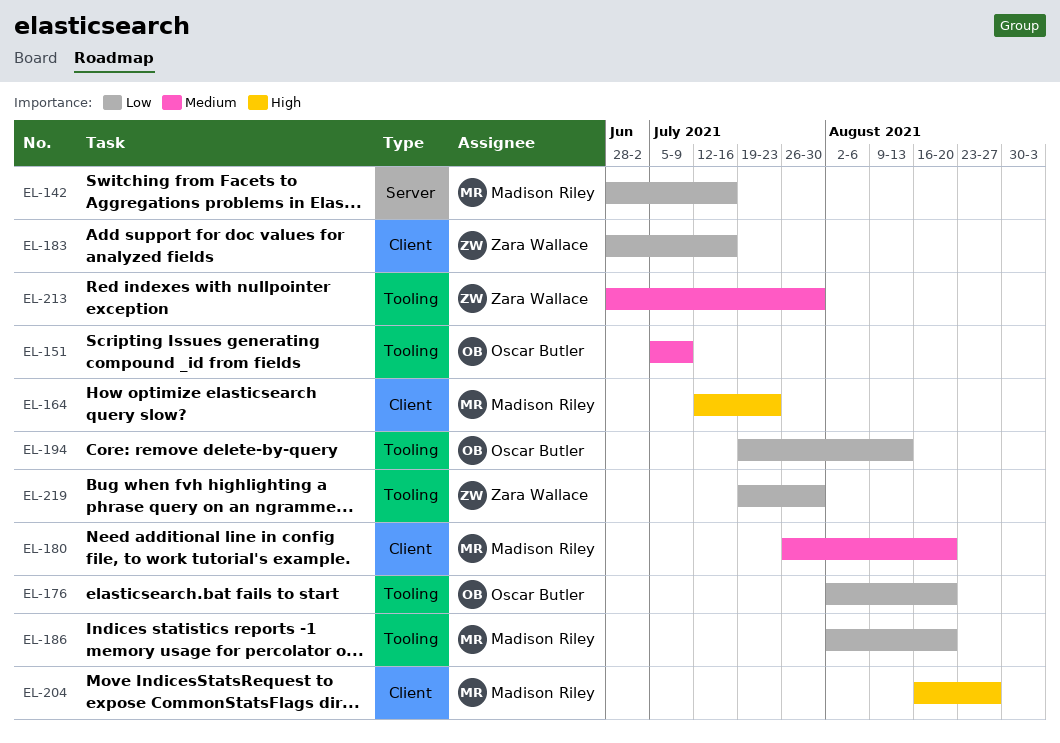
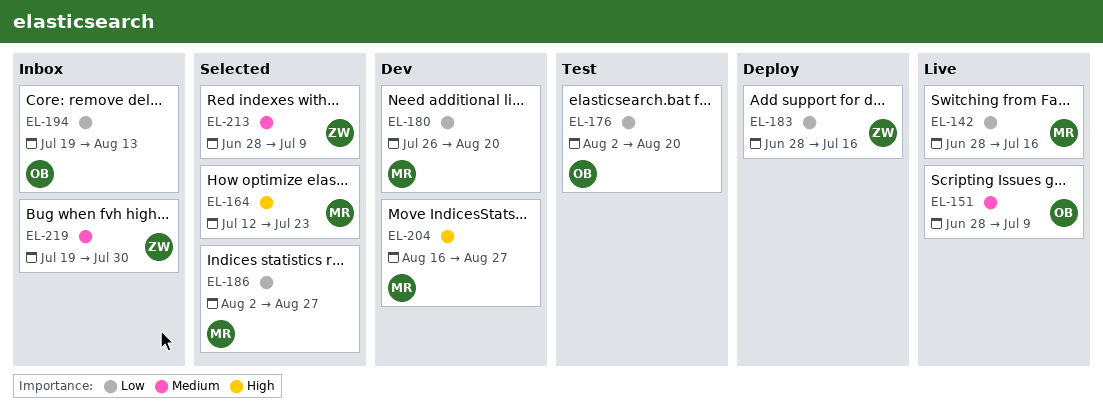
EL-151, start: Jul 5 -> Jun 28
EL-180, priority: Medium -> Low
EL-186, due: Aug 20 -> Aug 27
EL-213, due: Jul 30 -> Jul 9
EL-219, priority: Low -> Medium

